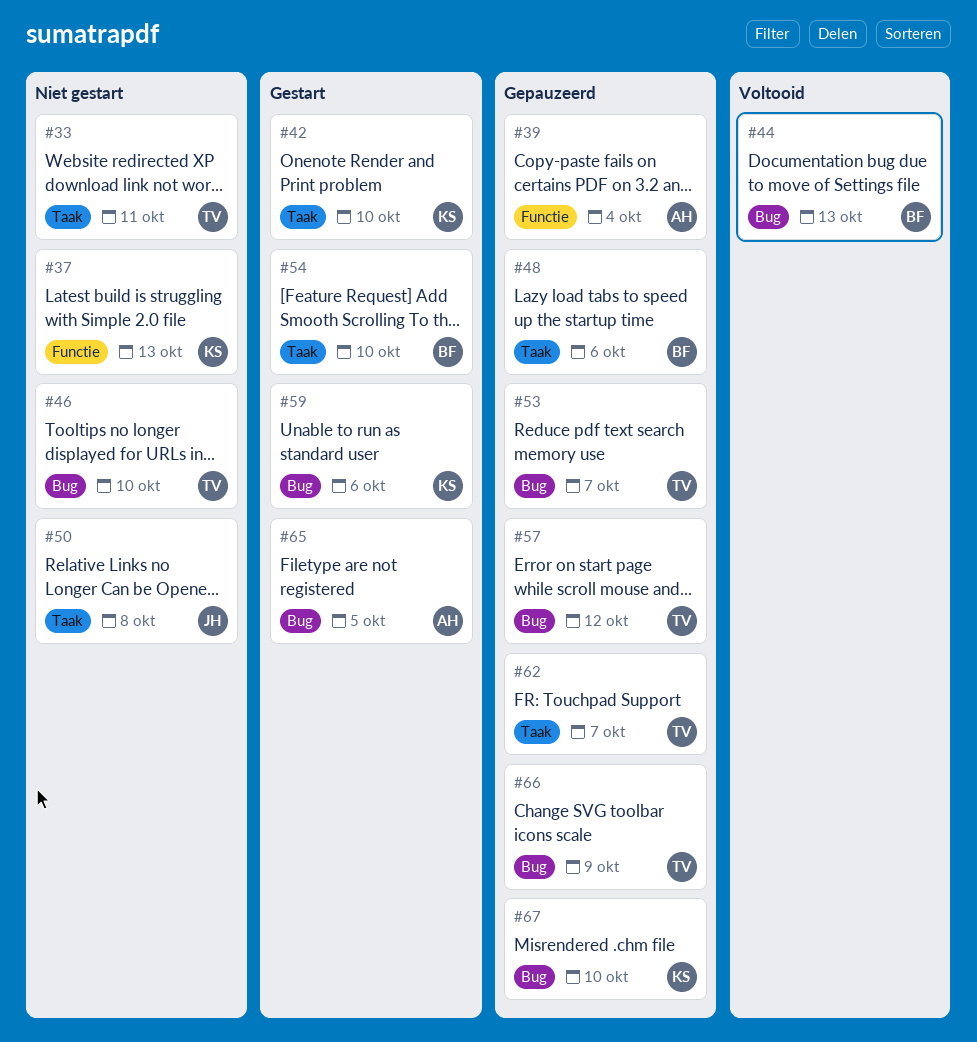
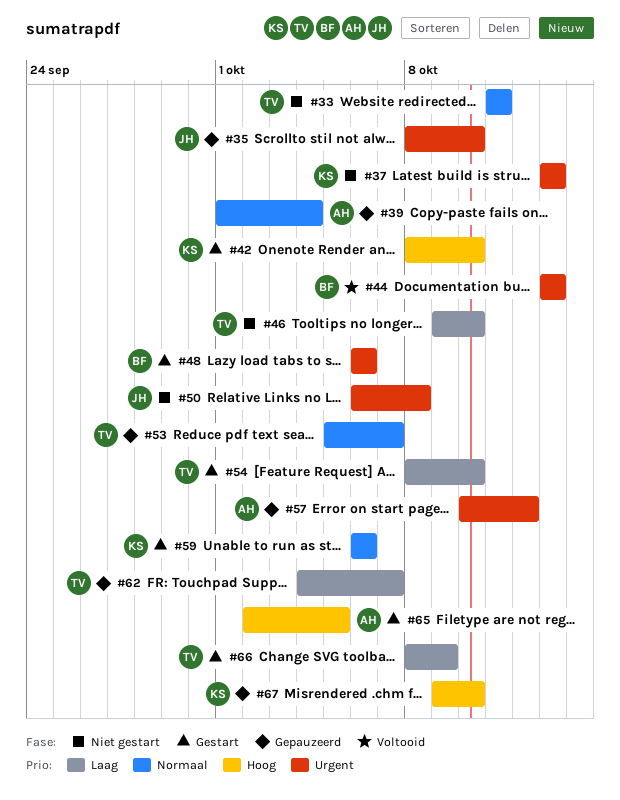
#35: none -> present
#48, status: Gepauzeerd -> Gestart
#54, owner: BF -> TV
#57, owner: TV -> AH
#66, status: Gepauzeerd -> Gestart

